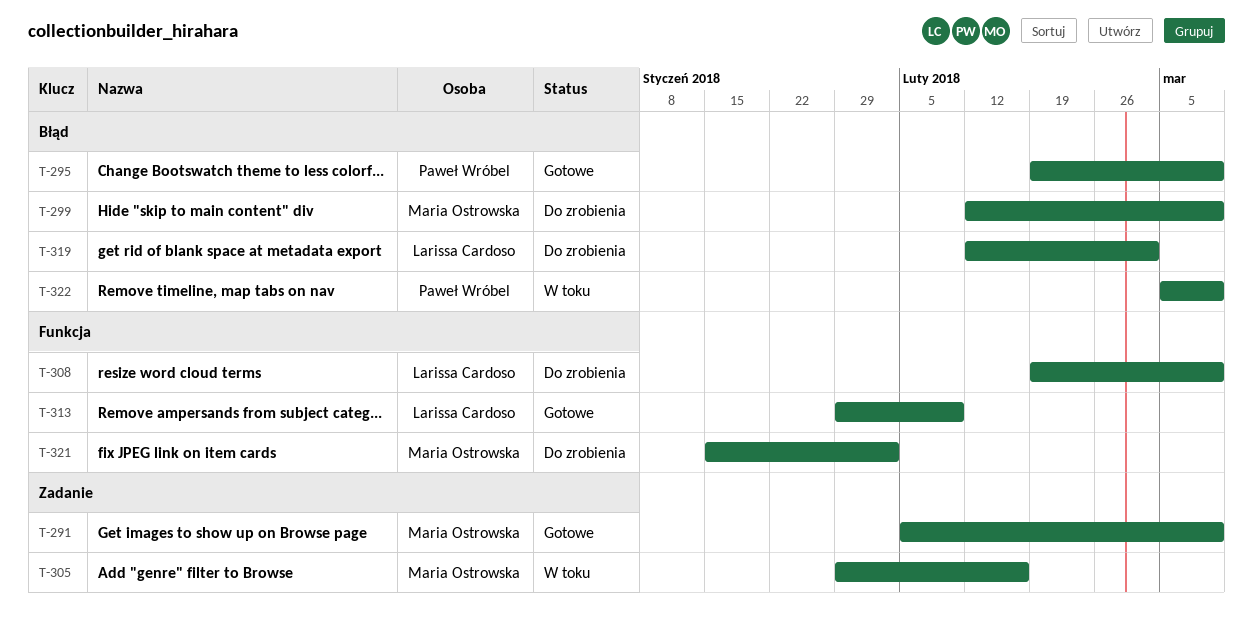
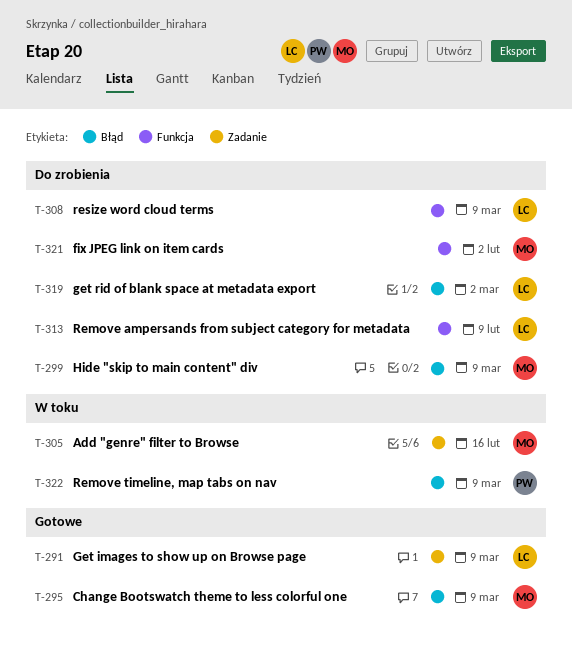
T-291, owner: Maria Ostrowska -> Larissa Cardoso
T-295, owner: Paweł Wróbel -> Maria Ostrowska
T-313, status: Gotowe -> Do zrobienia

